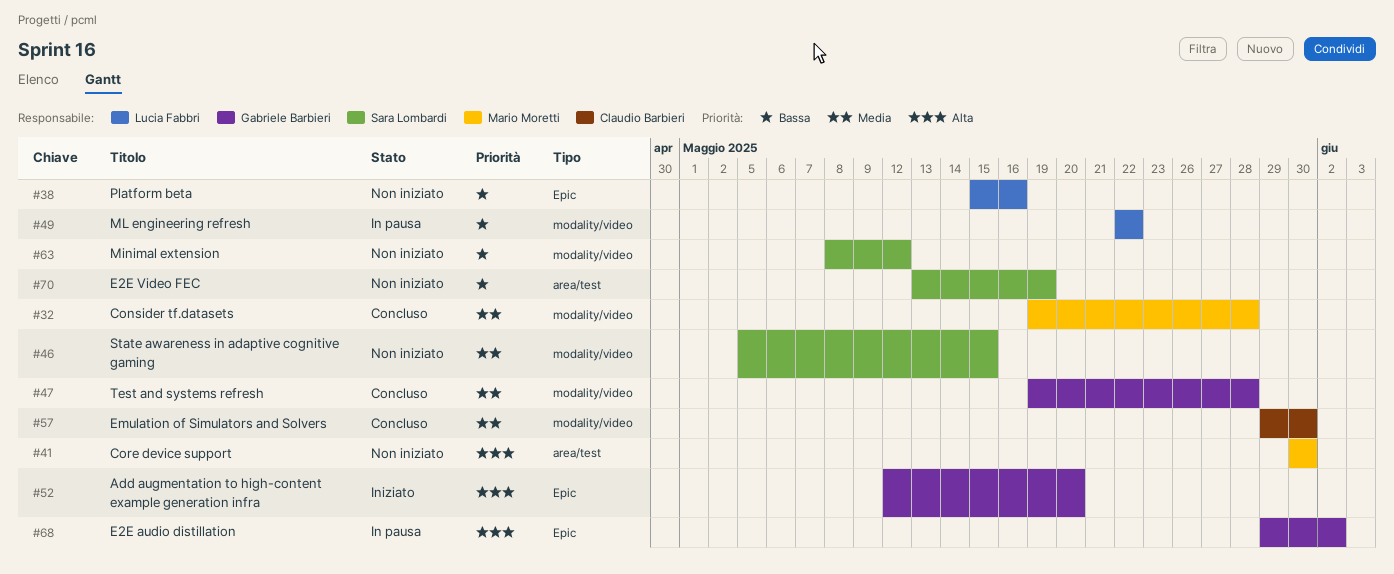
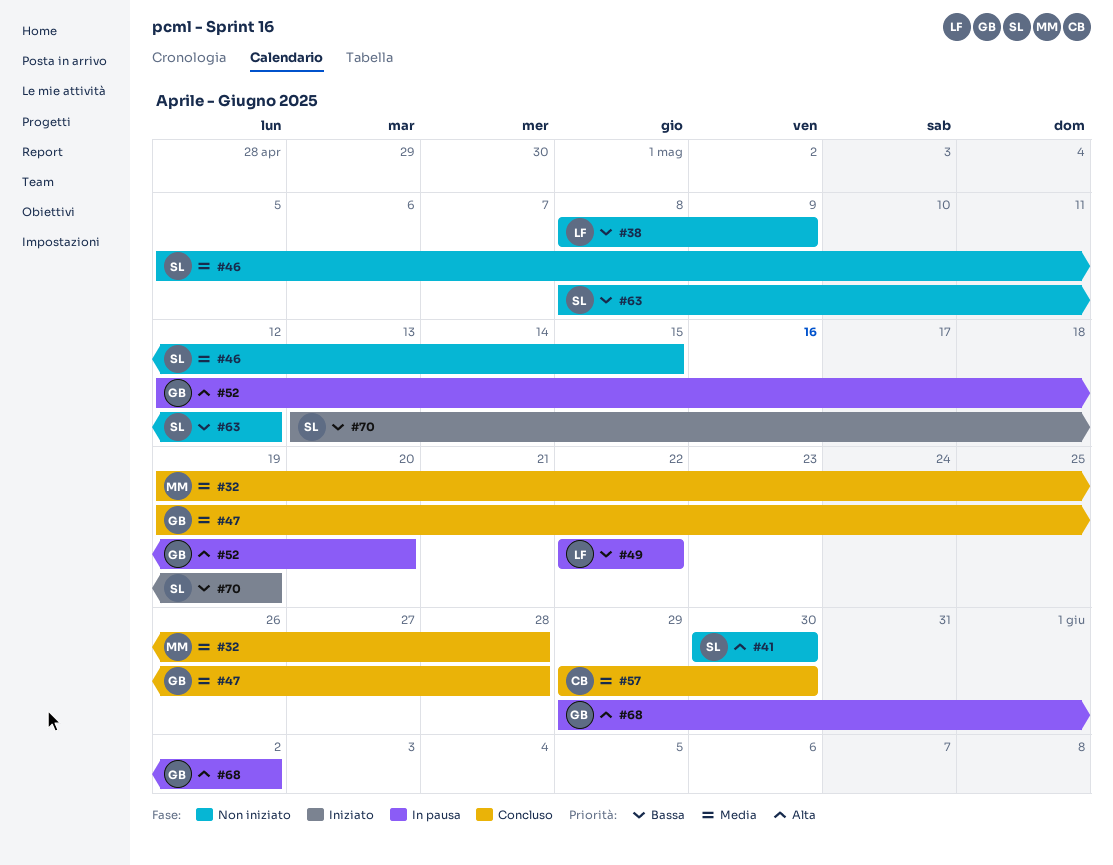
#38, start: May 15 -> May 8
#38, due: May 16 -> May 9
#41, owner: Mario Moretti -> Sara Lombardi
#52, status: Iniziato -> In pausa
#70, status: Non iniziato -> Iniziato

